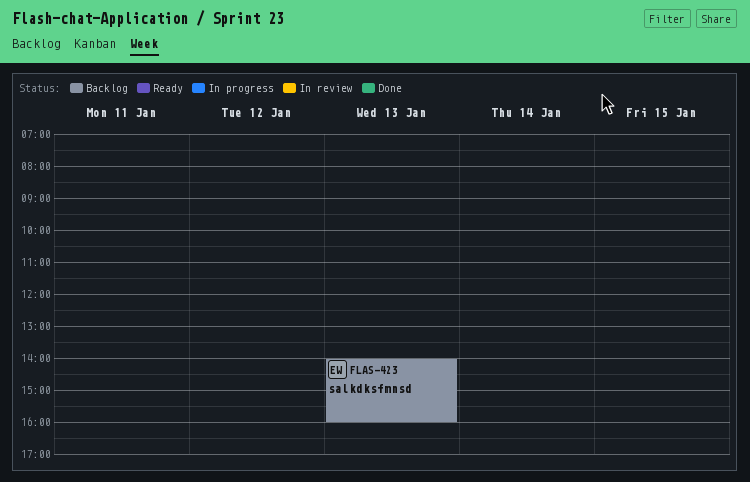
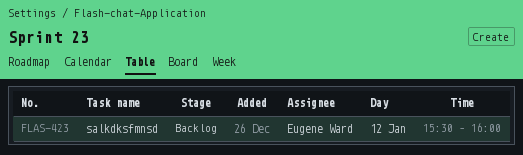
FLAS-423, day: Jan 13 -> Jan 12
FLAS-423, begins: 14:00 -> 15:30

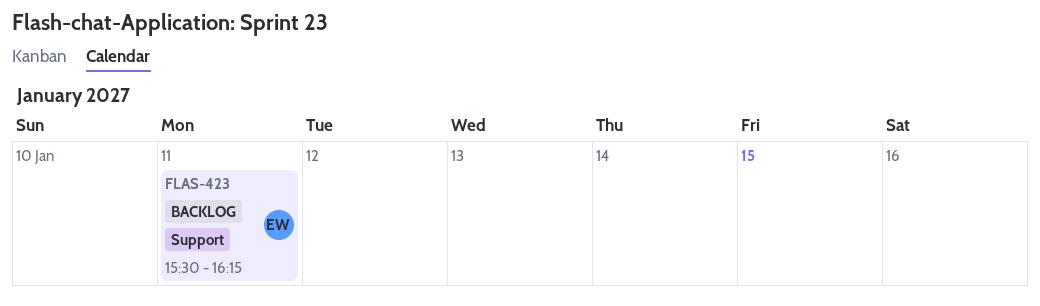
FLAS-423, day: Jan 12 -> Jan 11
FLAS-423, ends: 16:00 -> 16:15

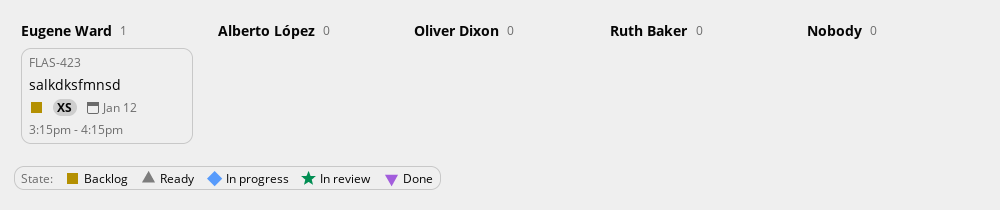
FLAS-423, day: Jan 11 -> Jan 12
FLAS-423, begins: 15:30 -> 15:15

